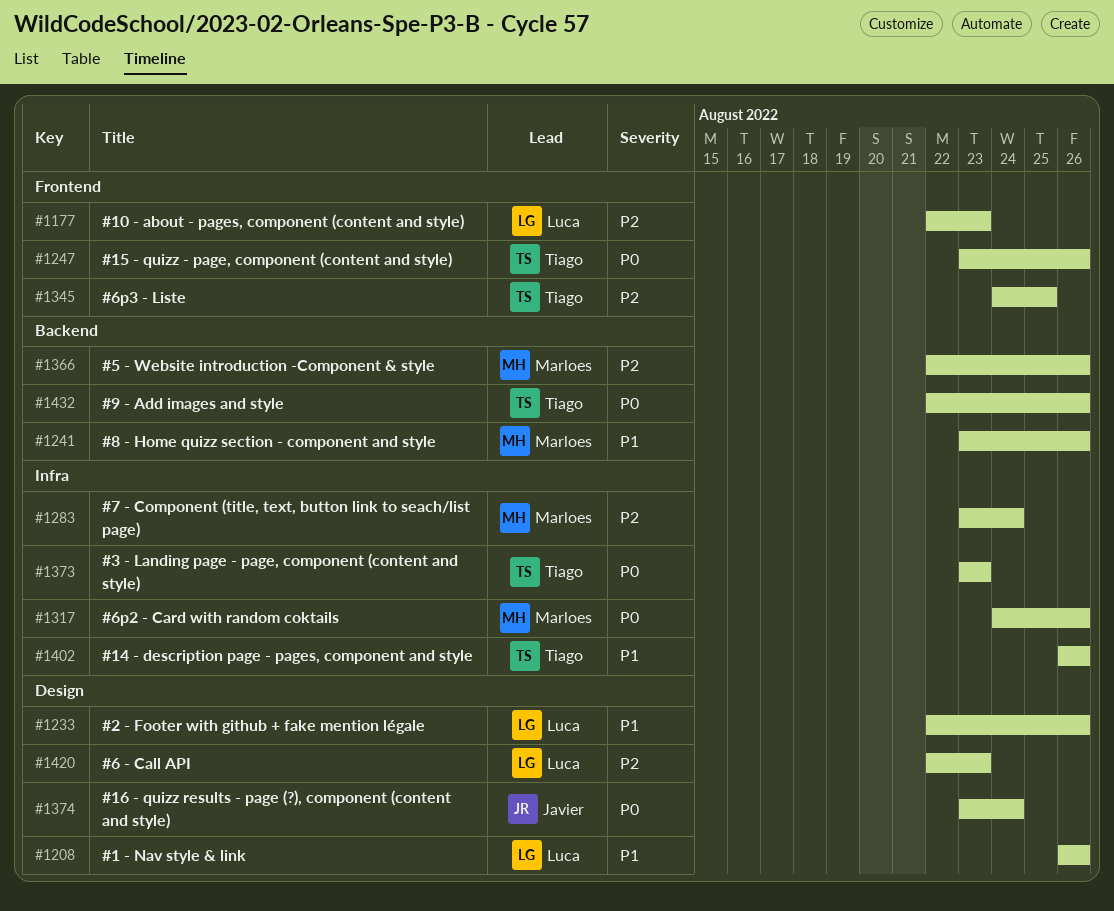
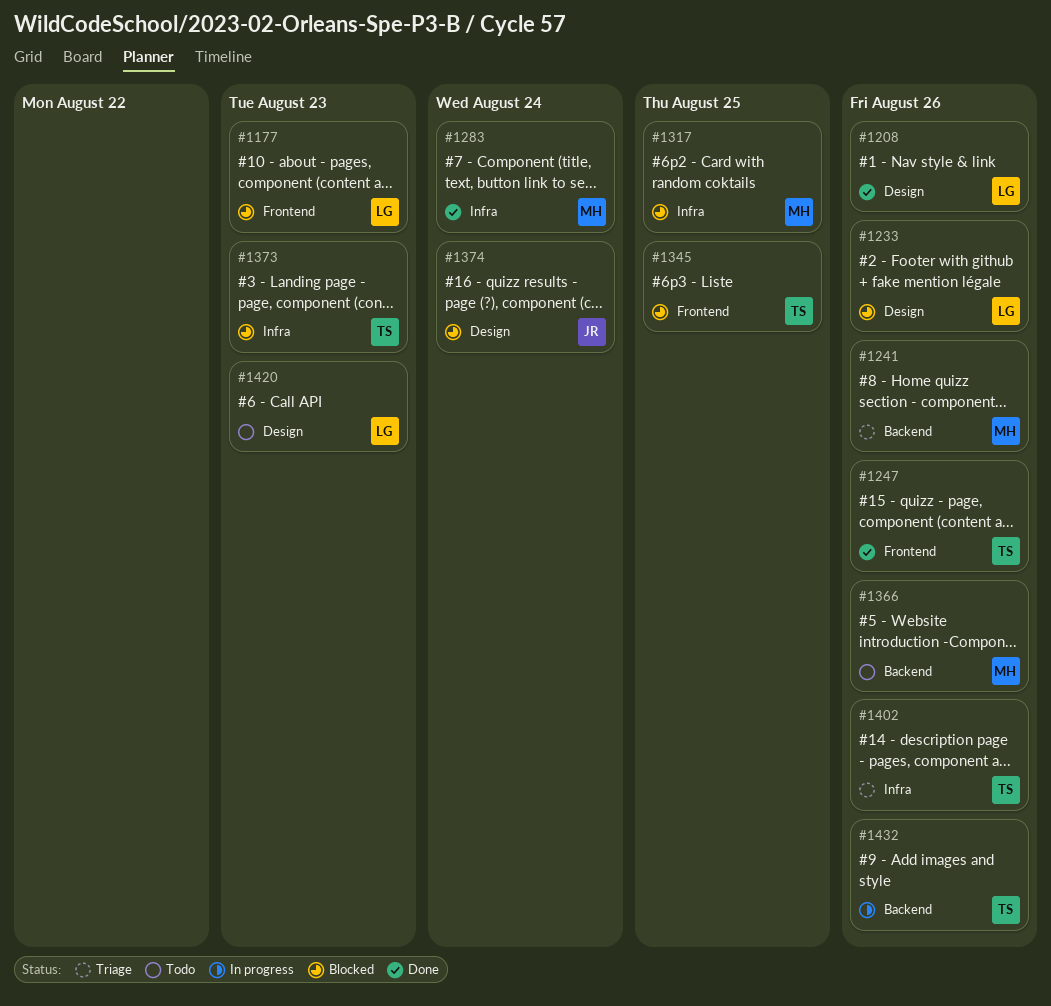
#1317, due: Aug 26 -> Aug 25

